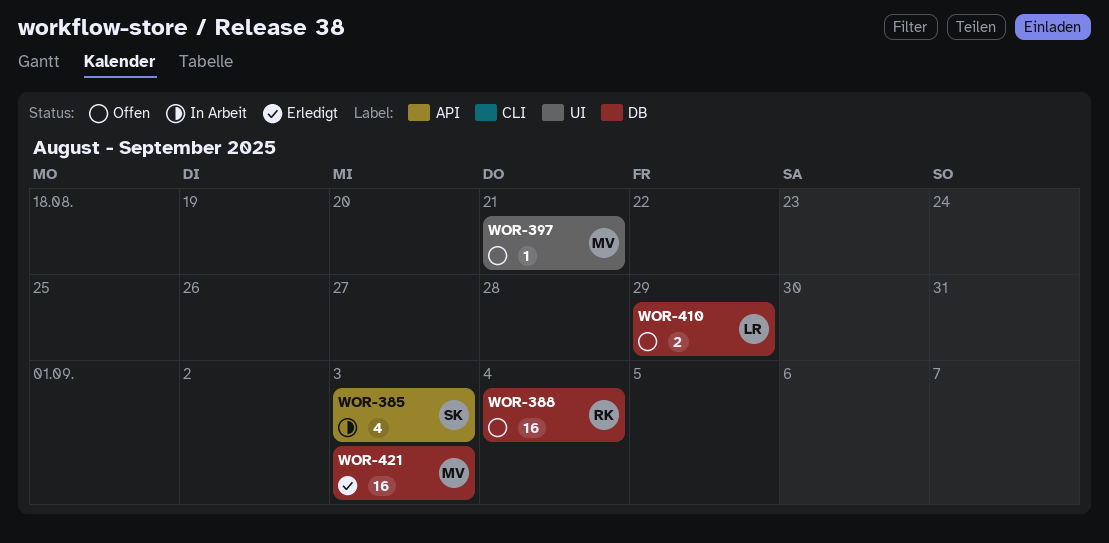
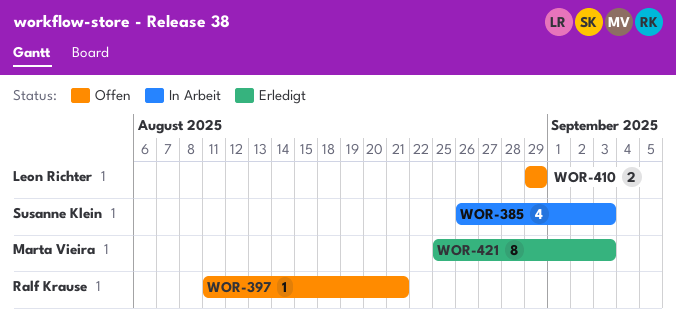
WOR-388: present -> none
WOR-397, owner: Marta Vieira -> Ralf Krause
WOR-421, estimate: 16 -> 8

